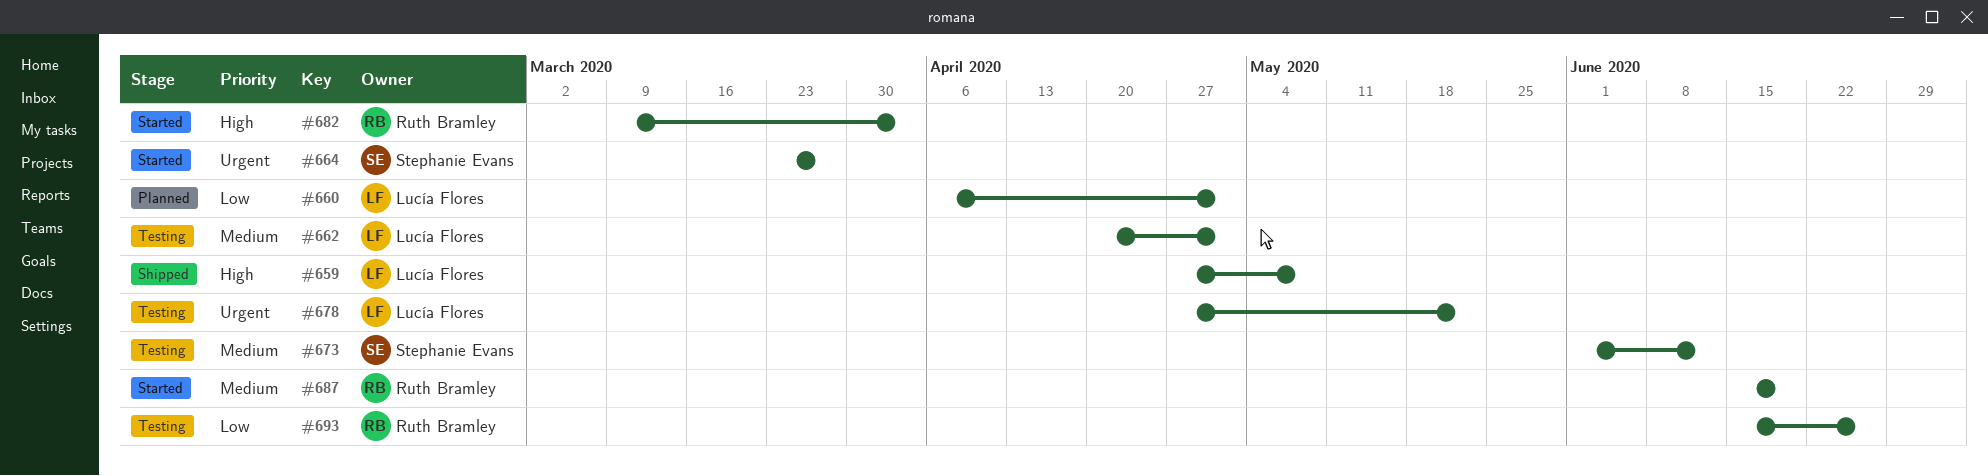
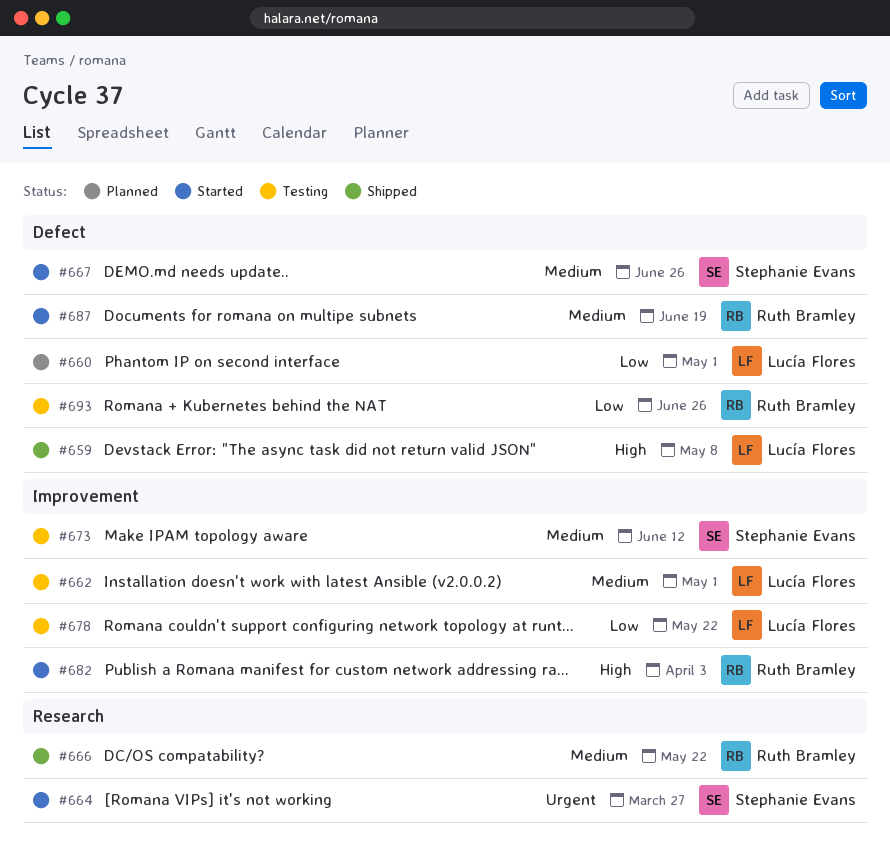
#666: none -> present
#667: none -> present
#678, priority: Urgent -> Low

